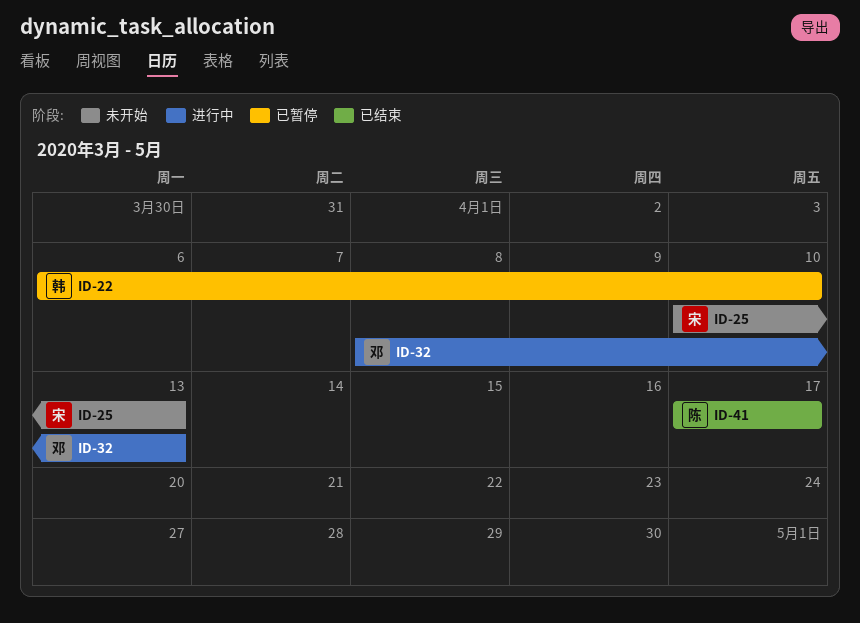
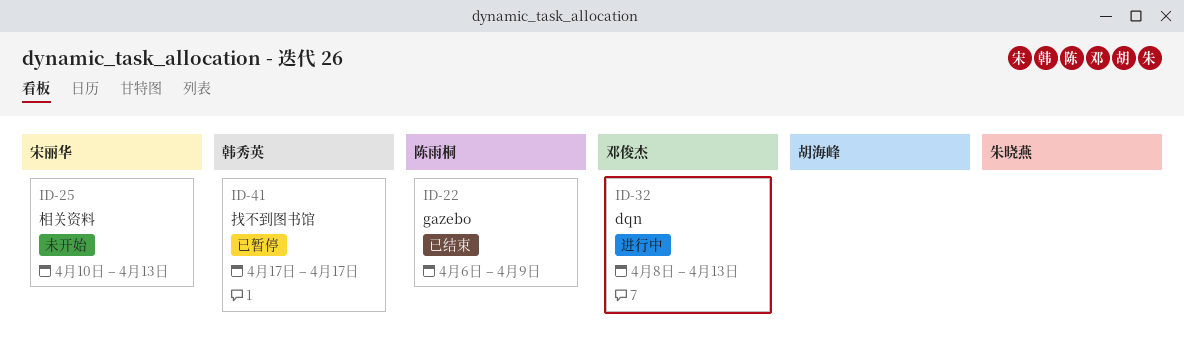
ID-22, status: 已暂停 -> 已结束
ID-22, owner: 韩秀英 -> 陈雨桐
ID-22, due: Apr 10 -> Apr 9
ID-41, status: 已结束 -> 已暂停
ID-41, owner: 陈雨桐 -> 韩秀英

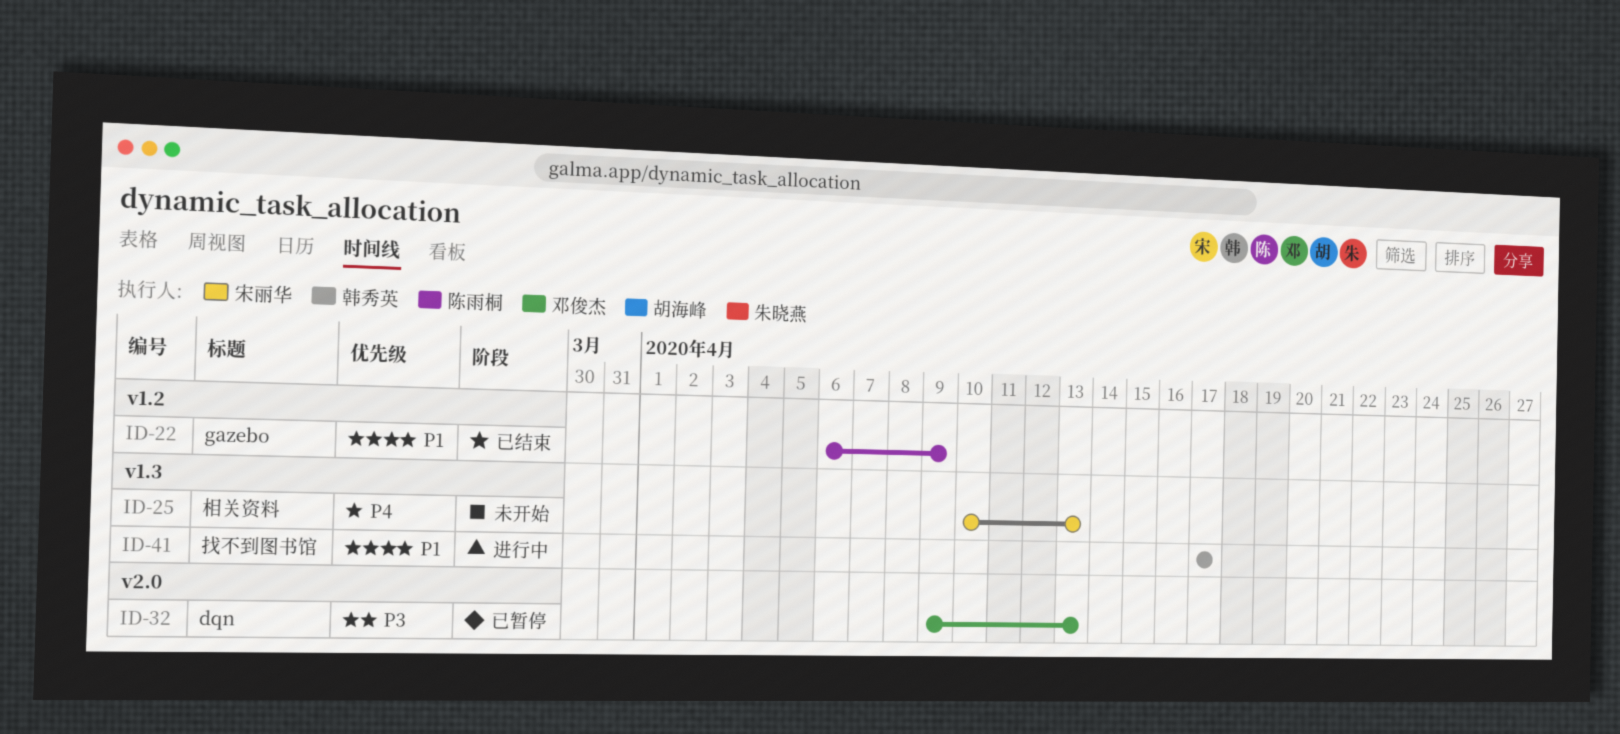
ID-32, status: 进行中 -> 已暂停
ID-32, start: Apr 8 -> Apr 9
ID-41, status: 已暂停 -> 进行中

